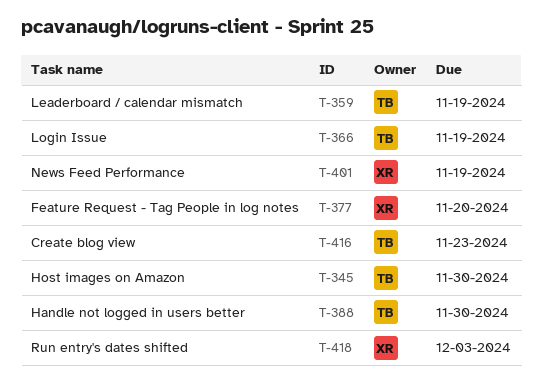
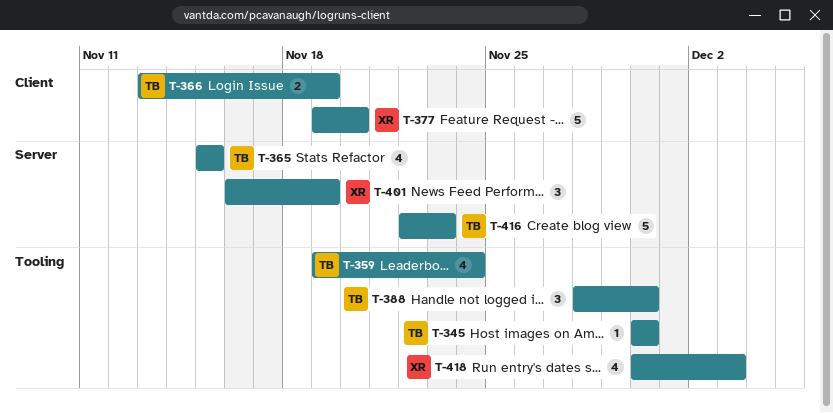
T-359, due: Nov 19 -> Nov 24
T-365: none -> present

